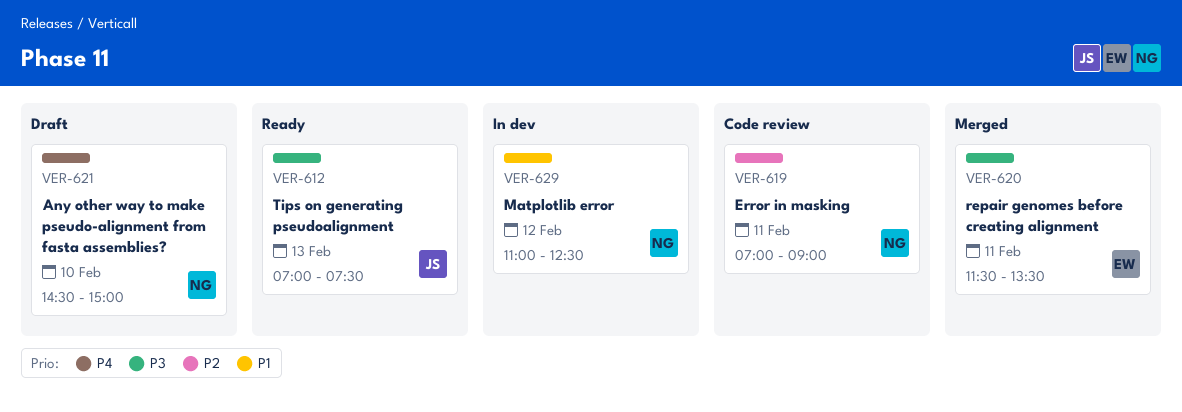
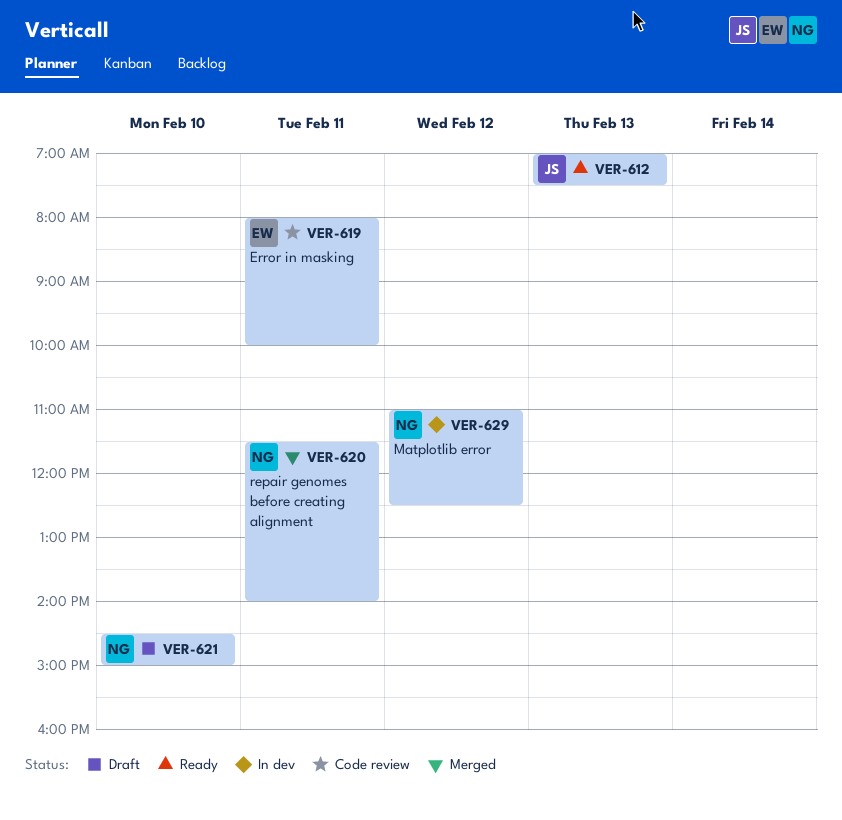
VER-619, owner: NG -> EW
VER-619, begins: 07:00 -> 08:00
VER-619, ends: 09:00 -> 10:00
VER-620, owner: EW -> NG
VER-620, ends: 13:30 -> 14:00

